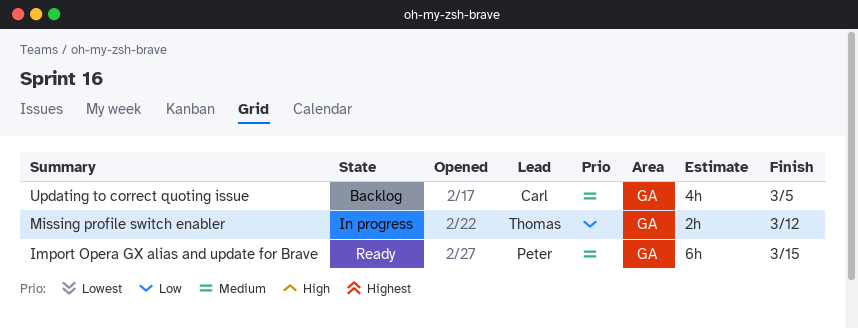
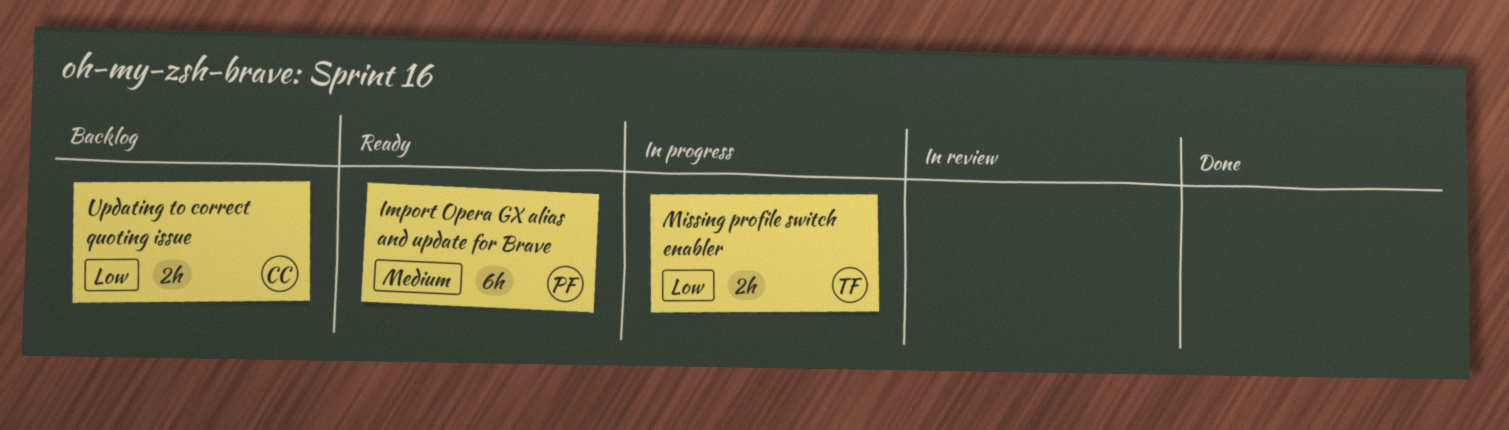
Updating to correct quoting issue, priority: Medium -> Low
Updating to correct quoting issue, estimate: 4h -> 2h

